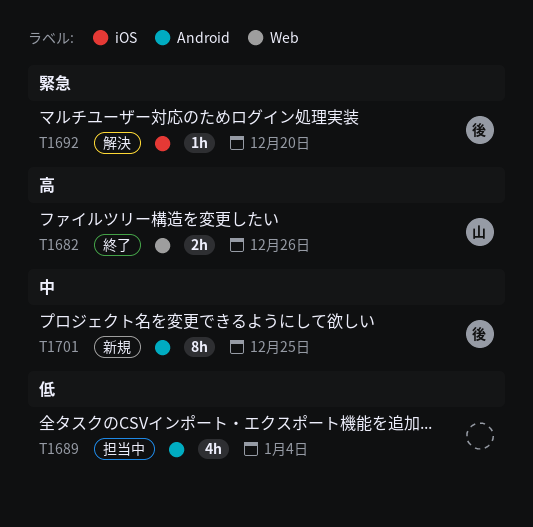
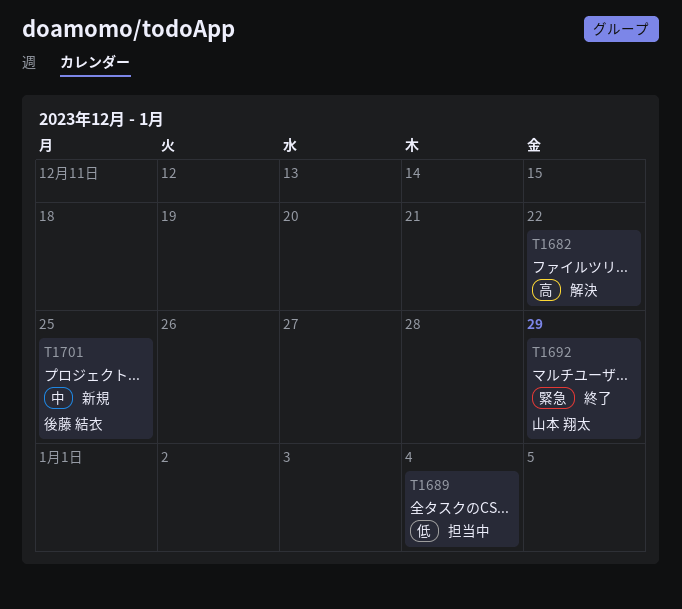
T1682, status: 終了 -> 解決
T1682, owner: 山本 翔太 -> none
T1682, due: Dec 26 -> Dec 22
T1692, status: 解決 -> 終了
T1692, owner: 後藤 結衣 -> 山本 翔太
T1692, due: Dec 20 -> Dec 29

